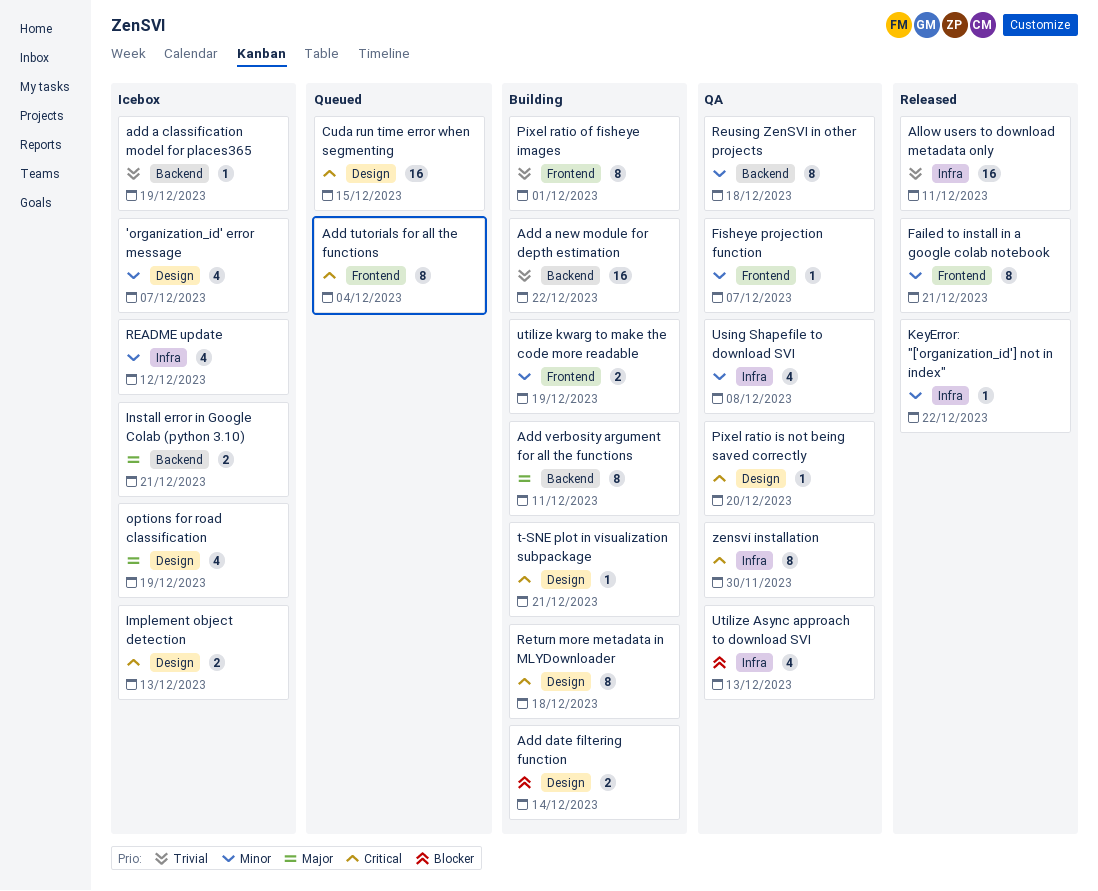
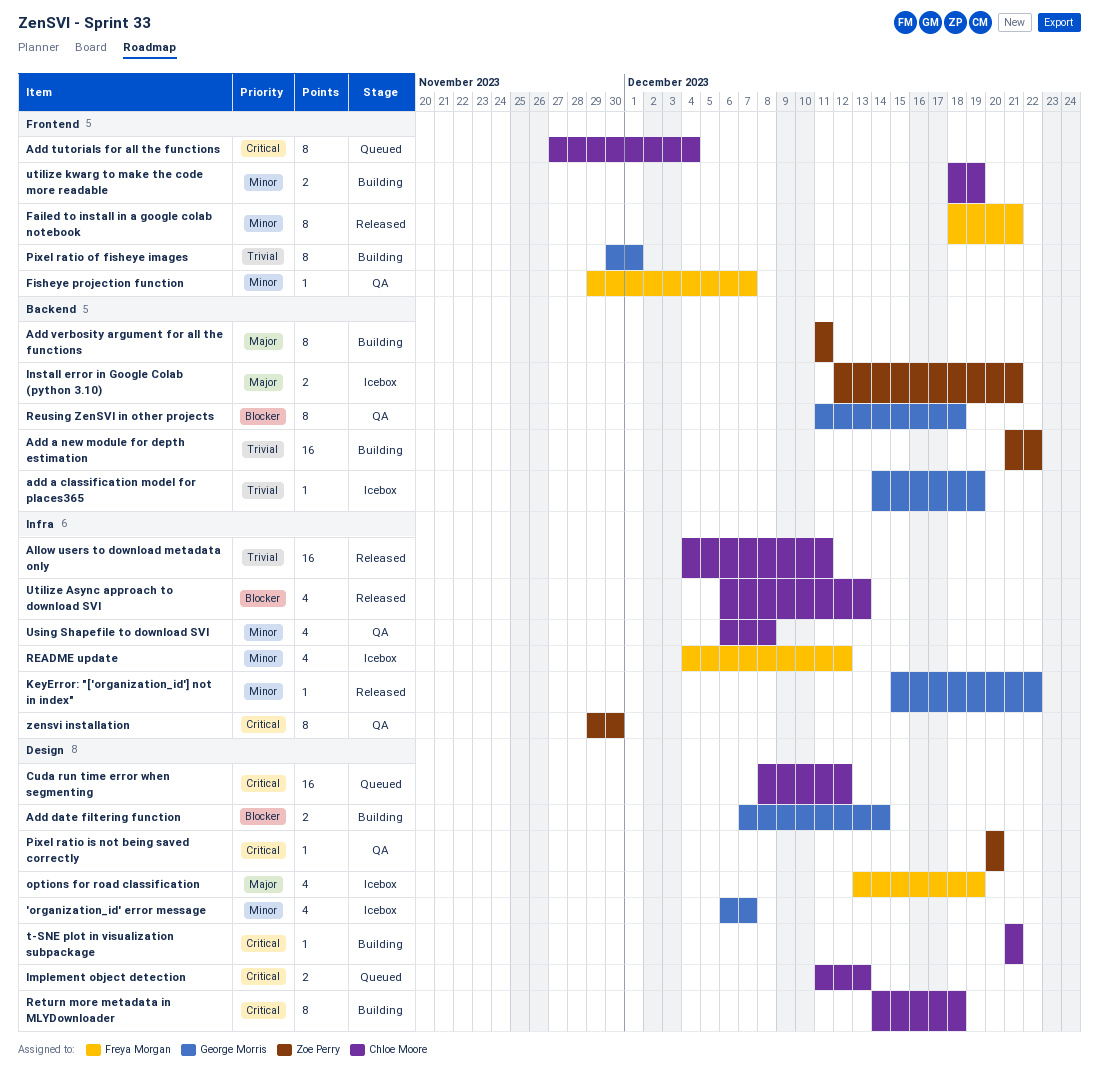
Cuda run time error when segmenting, due: Dec 15 -> Dec 12
Implement object detection, status: Icebox -> Queued
Reusing ZenSVI in other projects, priority: Minor -> Blocker
Utilize Async approach to download SVI, status: QA -> Released

